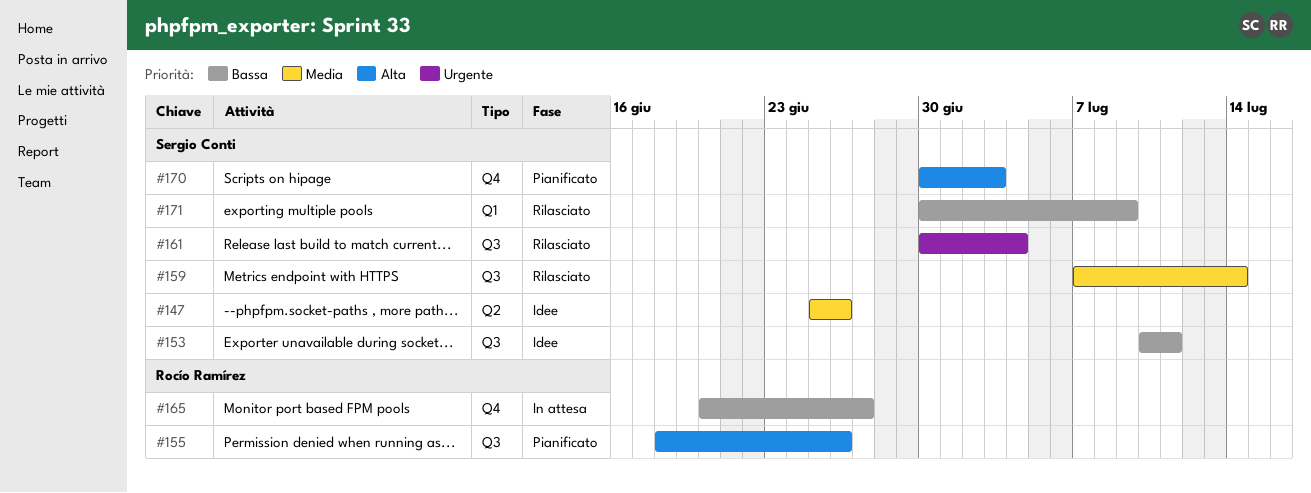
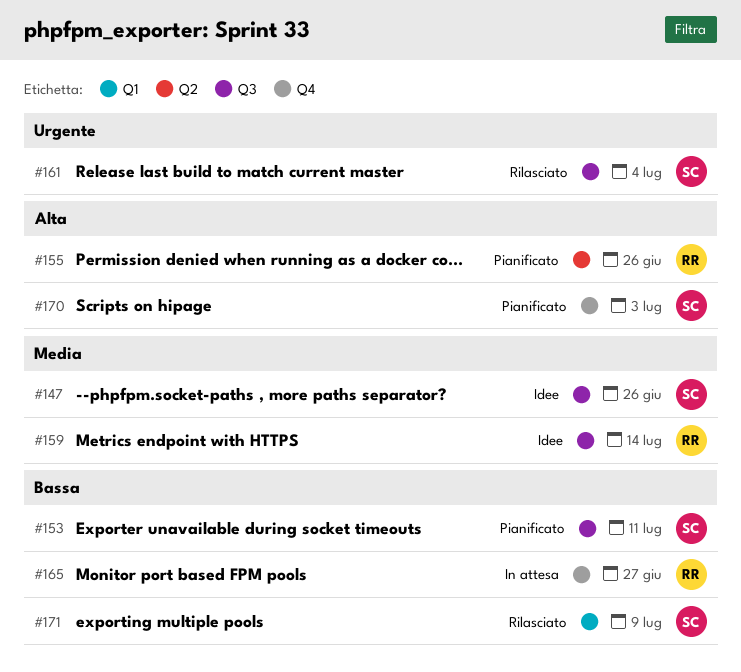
#147, label: Q2 -> Q3
#153, status: Idee -> Pianificato
#155, label: Q3 -> Q2
#159, status: Rilasciato -> Idee
#159, owner: Sergio Conti -> Rocío Ramírez

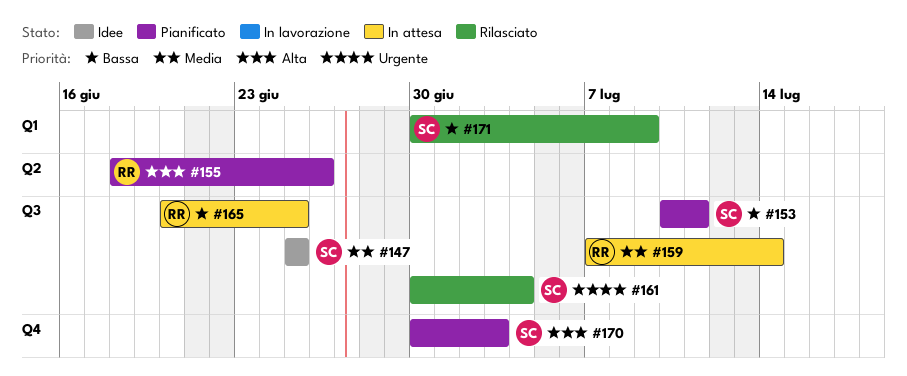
#147, due: Jun 26 -> Jun 25
#159, status: Idee -> In attesa
#165, label: Q4 -> Q3
#165, due: Jun 27 -> Jun 25

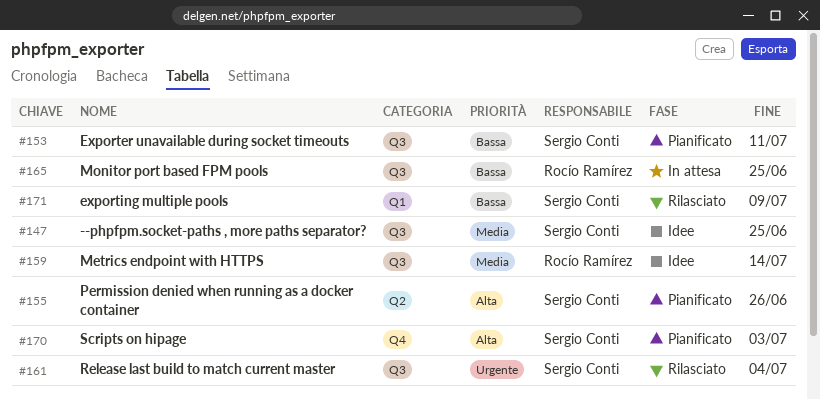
#155, owner: Rocío Ramírez -> Sergio Conti
#159, status: In attesa -> Idee

